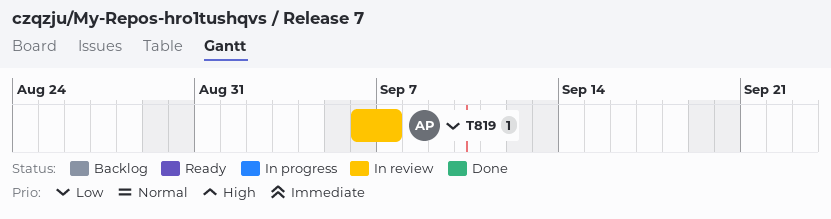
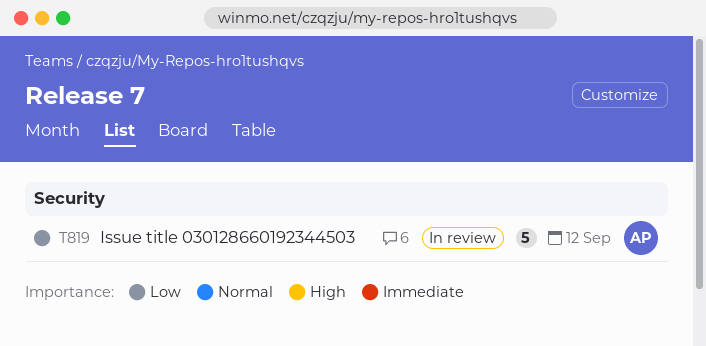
T819, estimate: 1 -> 5
T819, due: Sep 7 -> Sep 12

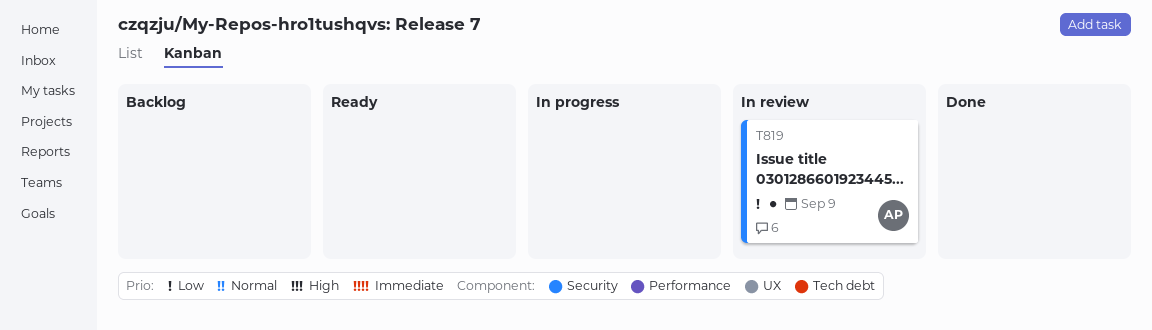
T819, estimate: 5 -> 1
T819, due: Sep 12 -> Sep 9

